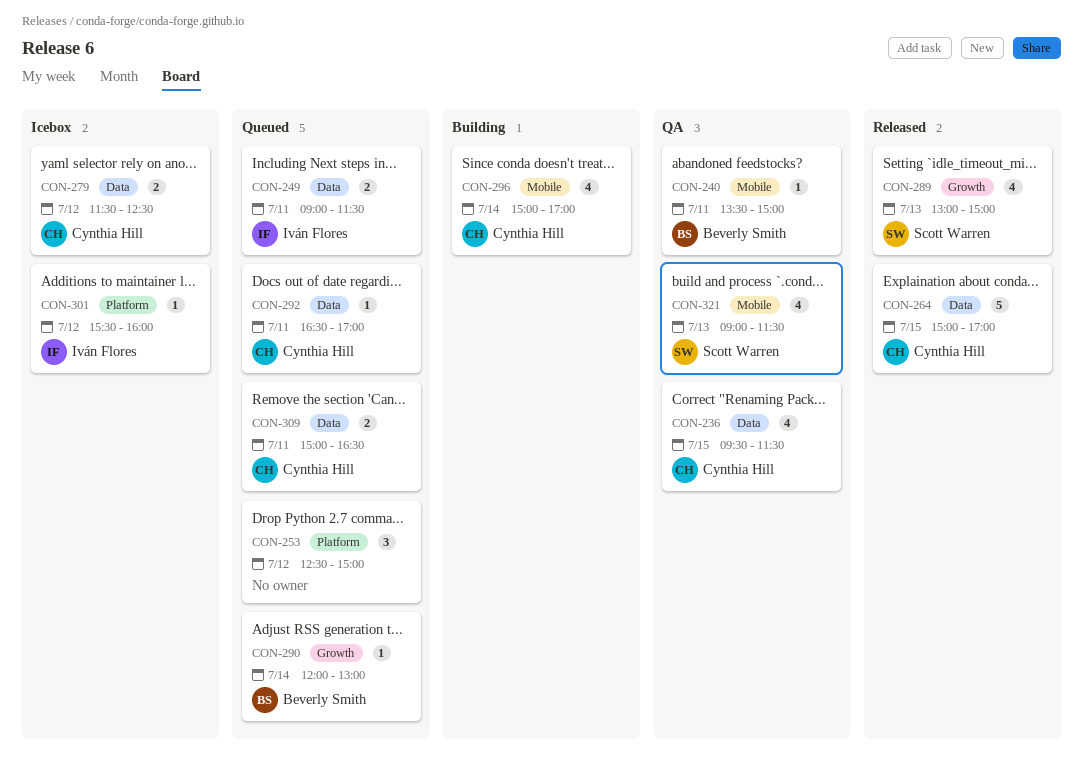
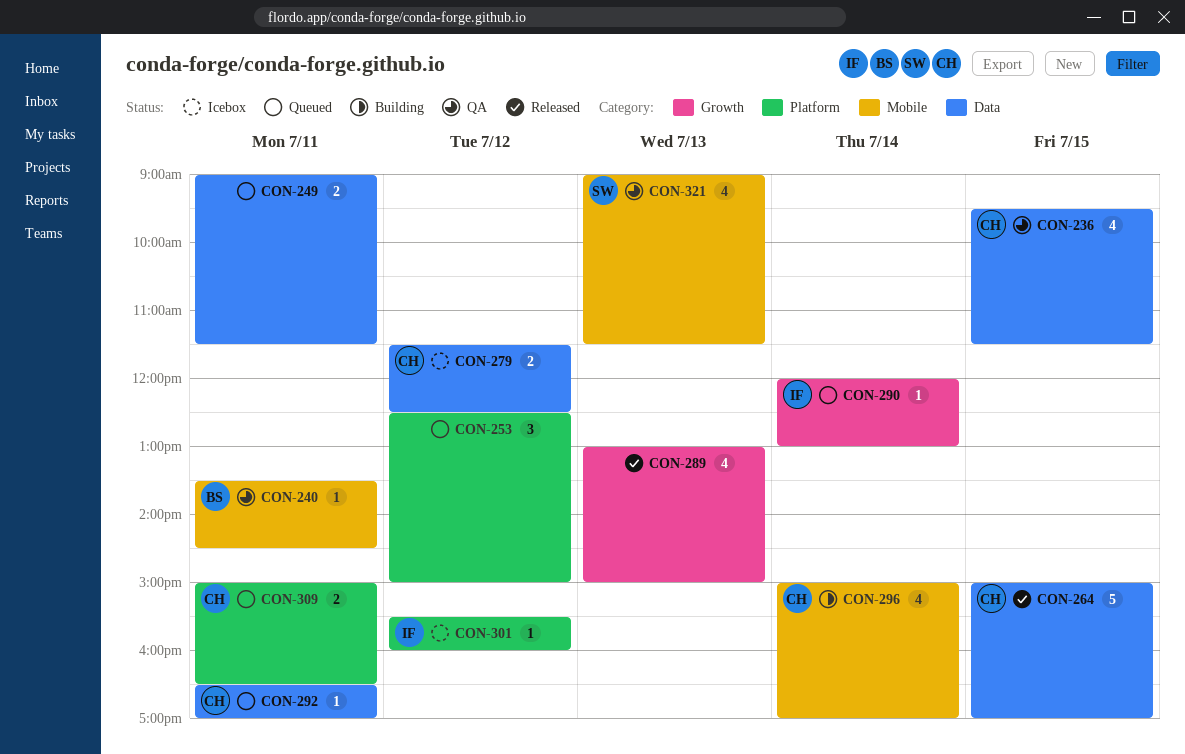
CON-240, ends: 15:00 -> 14:30
CON-249, owner: Iván Flores -> none
CON-289, owner: Scott Warren -> none
CON-290, owner: Beverly Smith -> Iván Flores
CON-309, label: Data -> Platform

